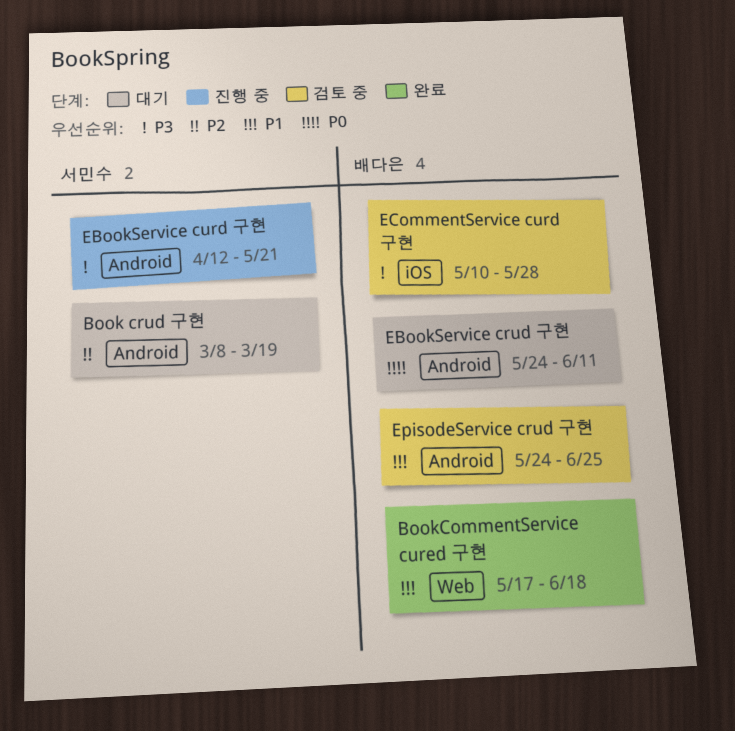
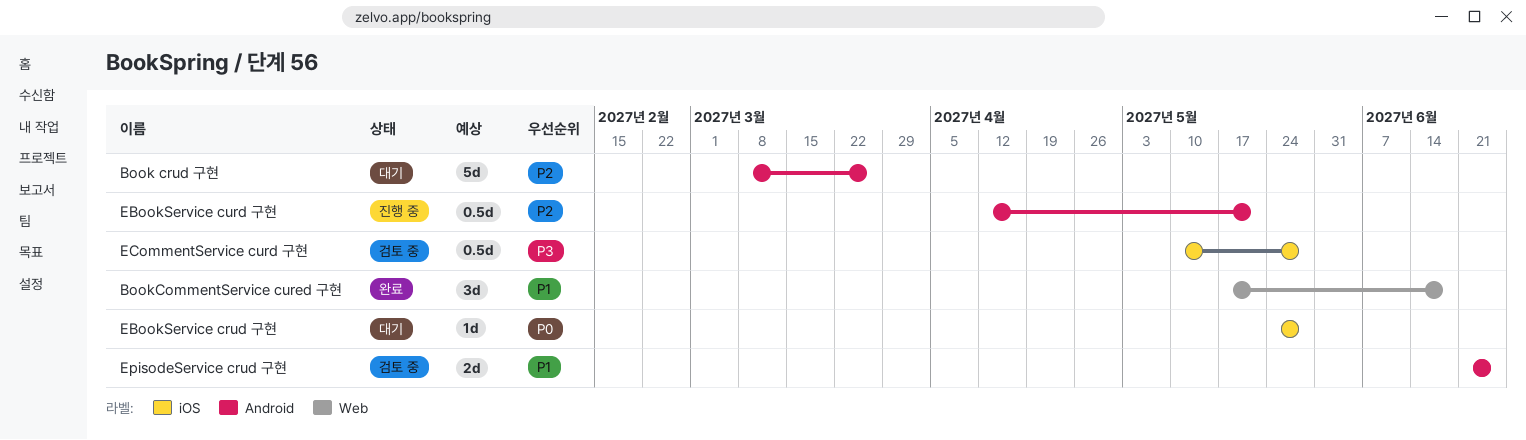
Book crud 구현, due: Mar 19 -> Mar 26
EBookService crud 구현, label: Android -> iOS
EBookService crud 구현, due: Jun 11 -> May 28
EBookService curd 구현, priority: P3 -> P2
EpisodeService crud 구현, start: May 24 -> Jun 21

